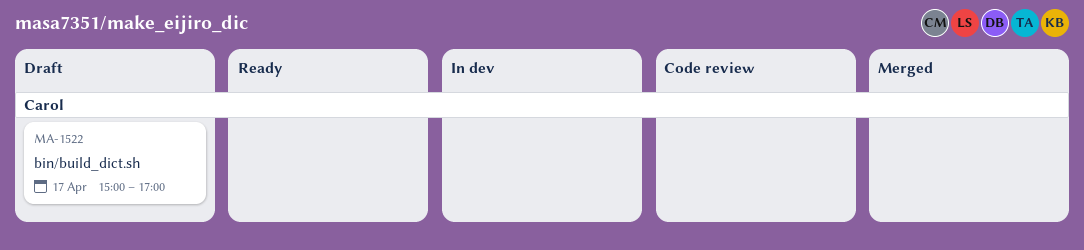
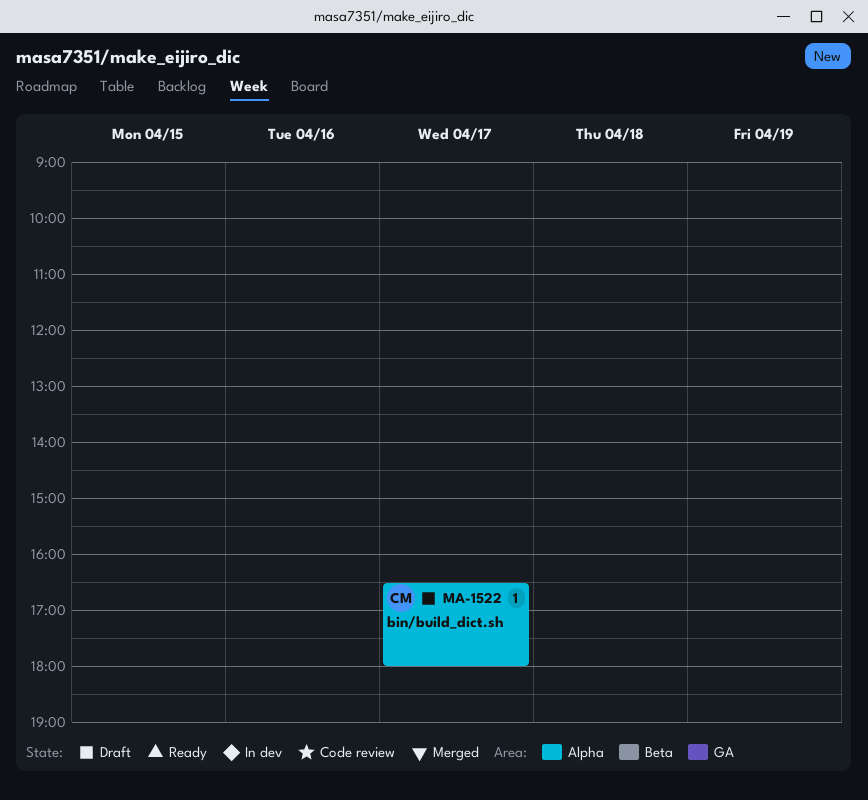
MA-1522, begins: 15:00 -> 16:30
MA-1522, ends: 17:00 -> 18:00

